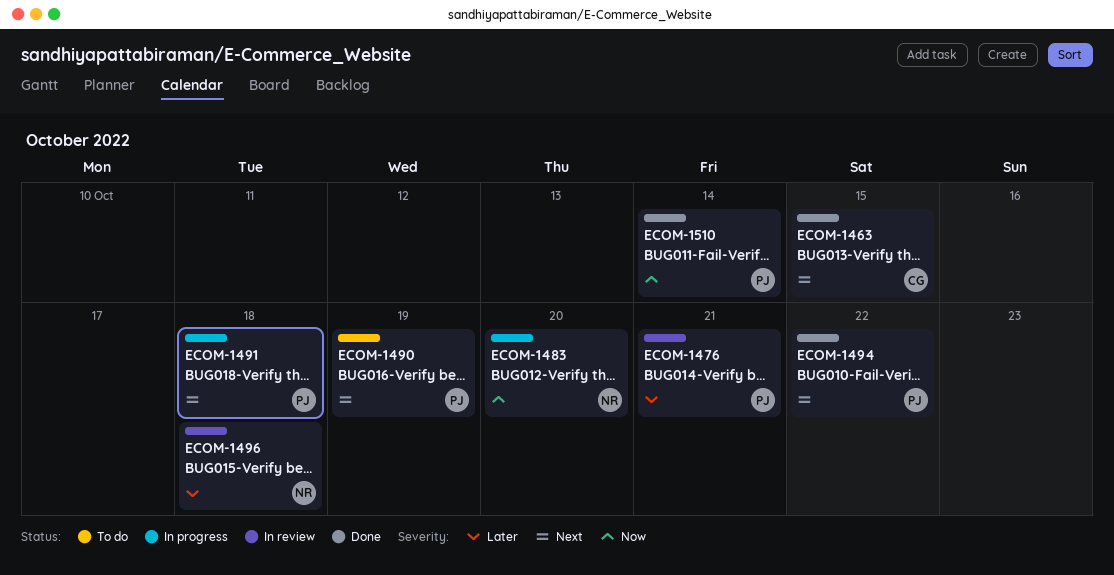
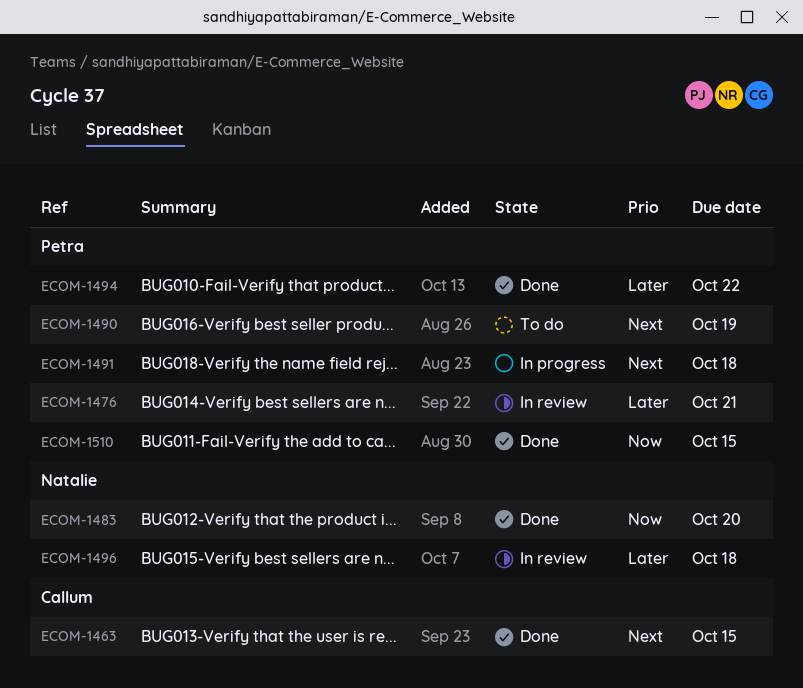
ECOM-1483, status: In progress -> Done
ECOM-1494, priority: Next -> Later
ECOM-1510, due: Oct 14 -> Oct 15

